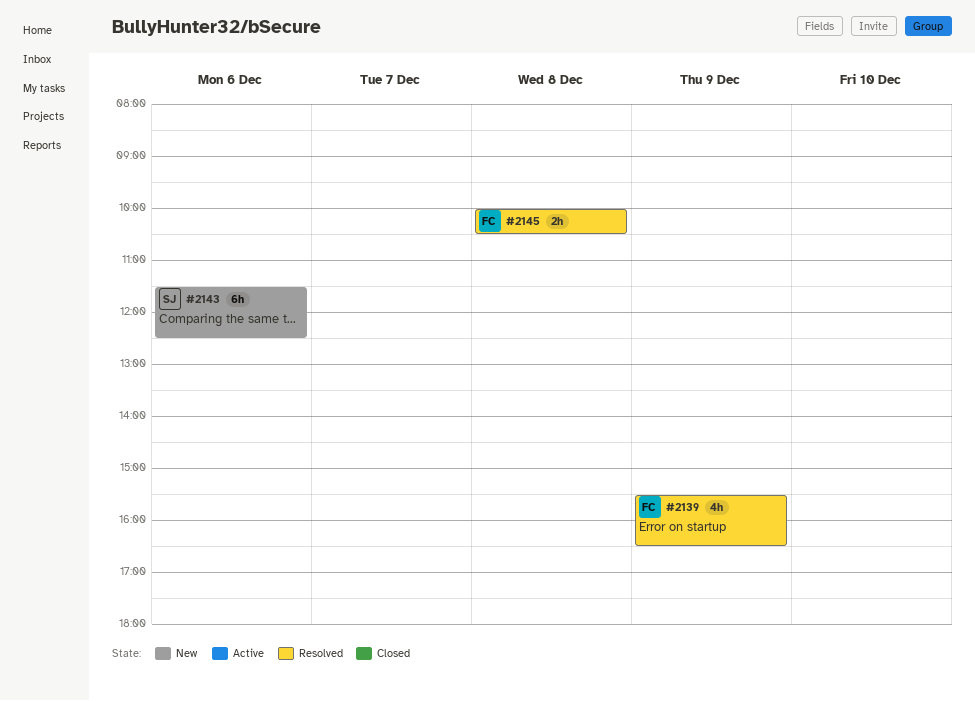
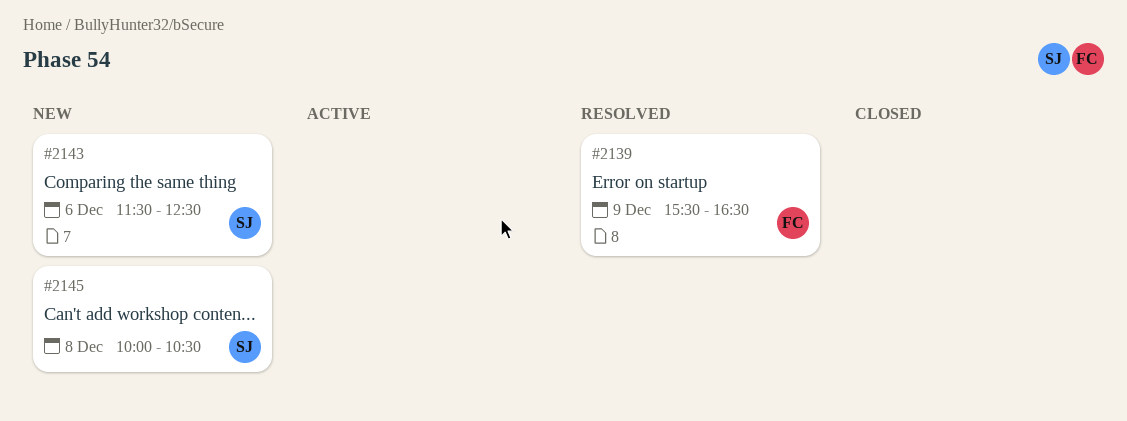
#2145, status: Resolved -> New
#2145, owner: FC -> SJ

